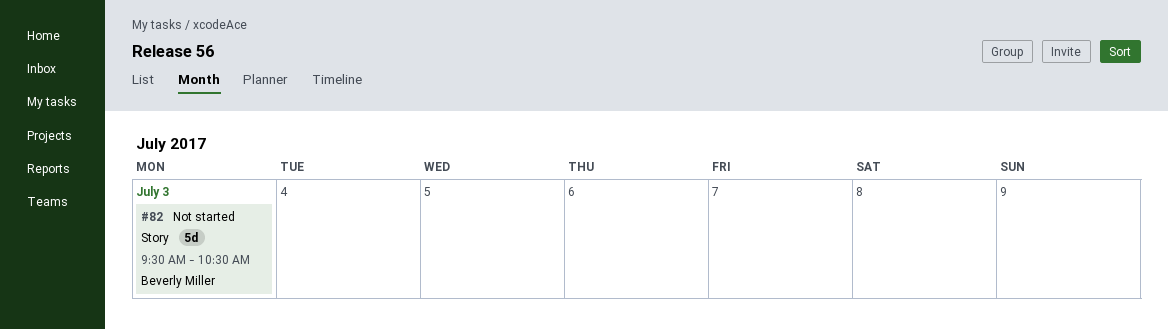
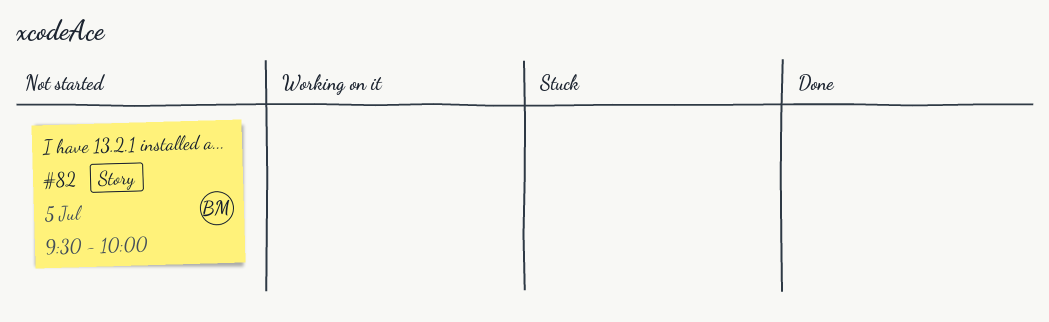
#82, day: Jul 3 -> Jul 5
#82, ends: 10:30 -> 10:00

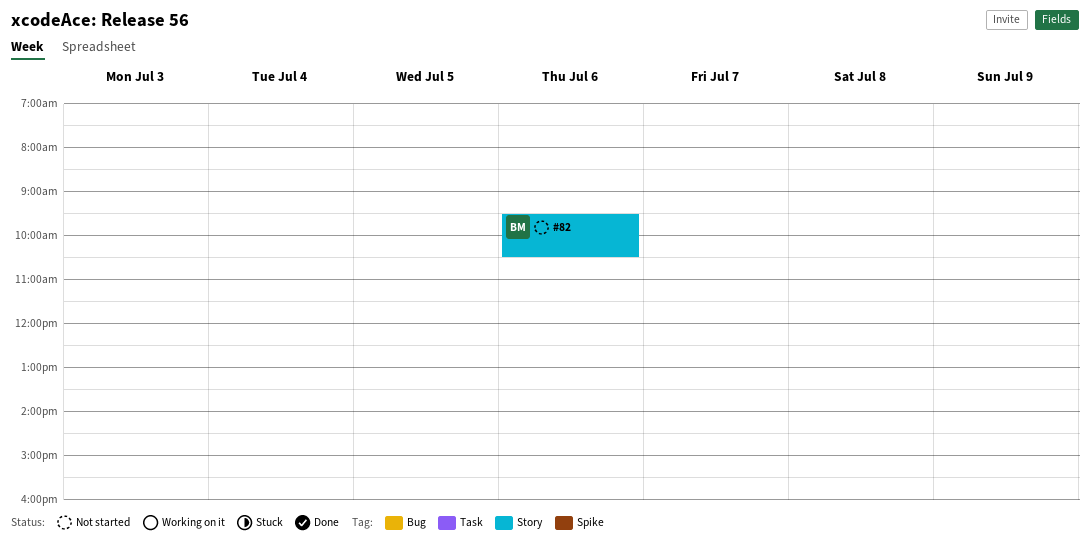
#82, day: Jul 5 -> Jul 6
#82, ends: 10:00 -> 10:30

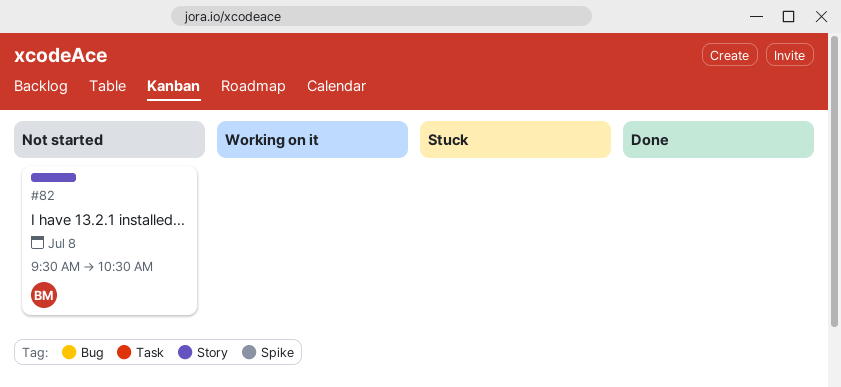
#82, day: Jul 6 -> Jul 8

